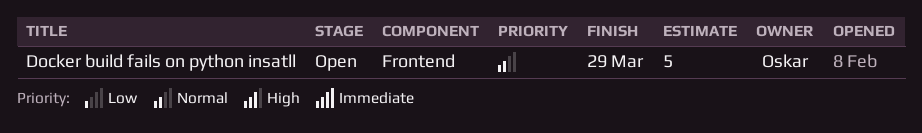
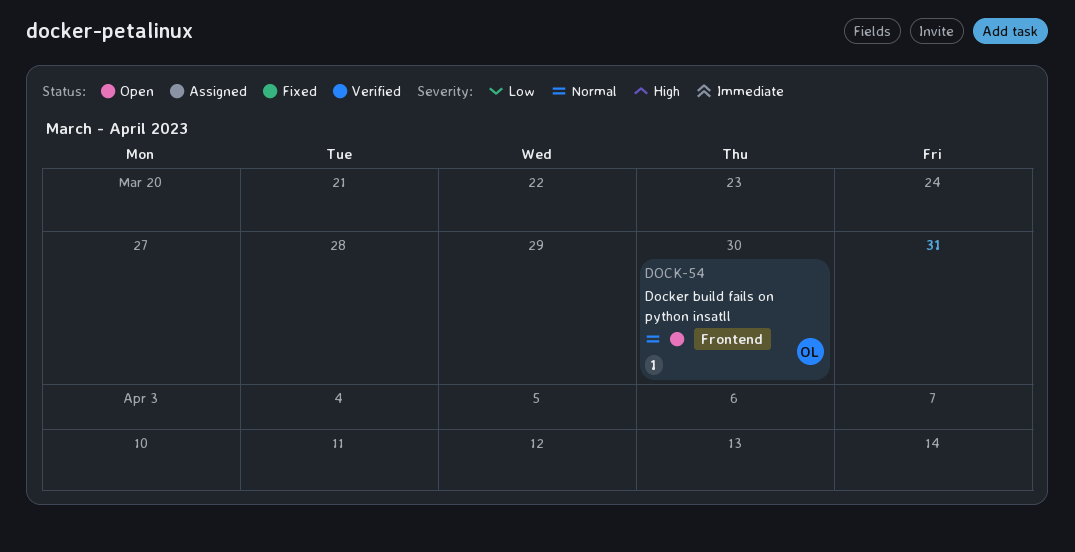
Docker build fails on python insatll, estimate: 5 -> 1
Docker build fails on python insatll, due: Mar 29 -> Mar 30

